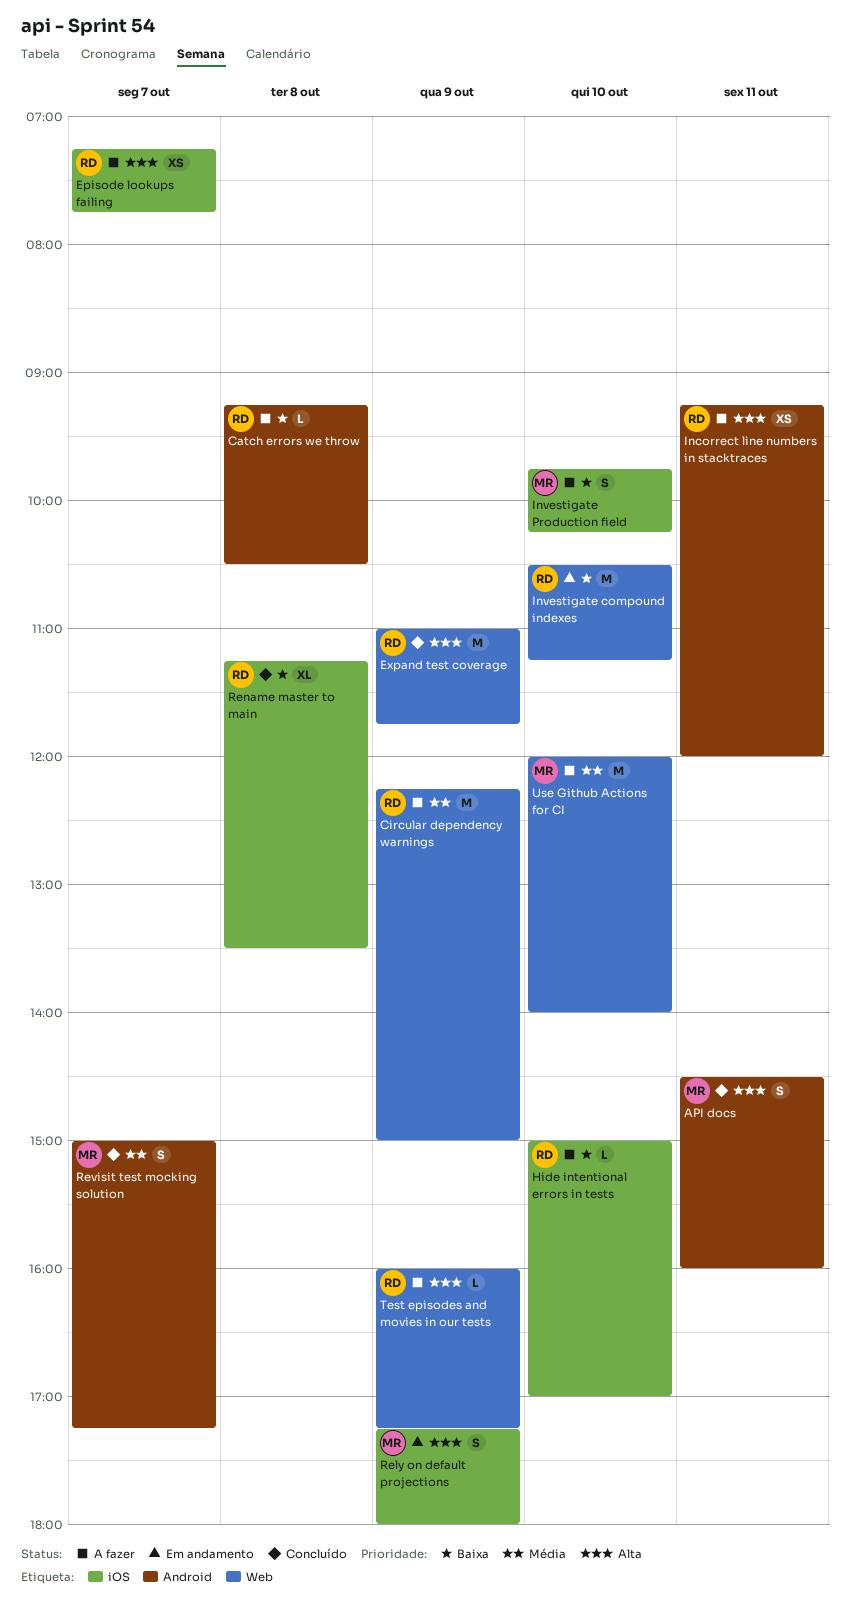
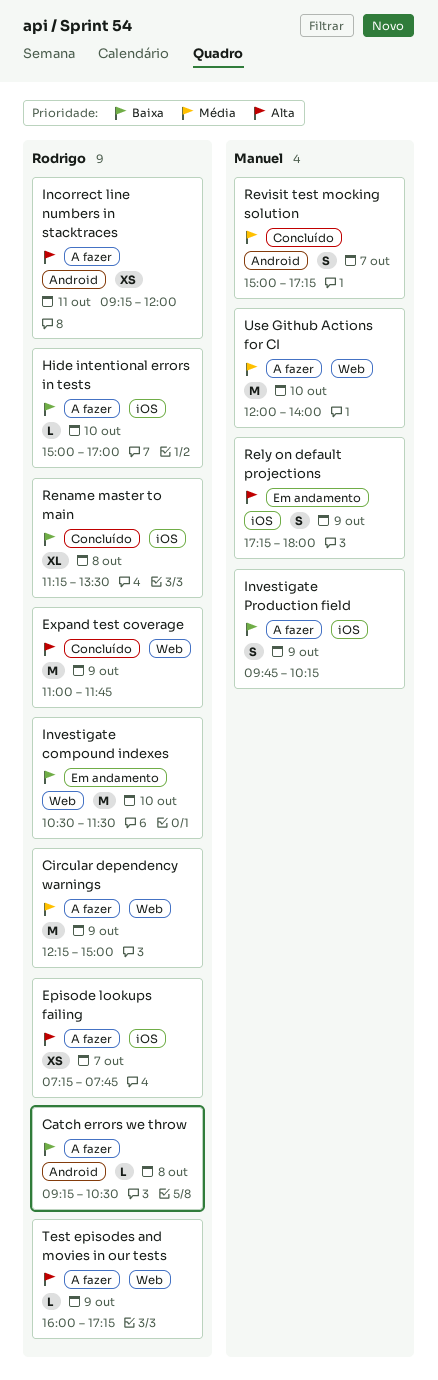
API docs: present -> none
Investigate compound indexes, ends: 11:15 -> 11:30
Investigate Production field, day: Oct 10 -> Oct 9

